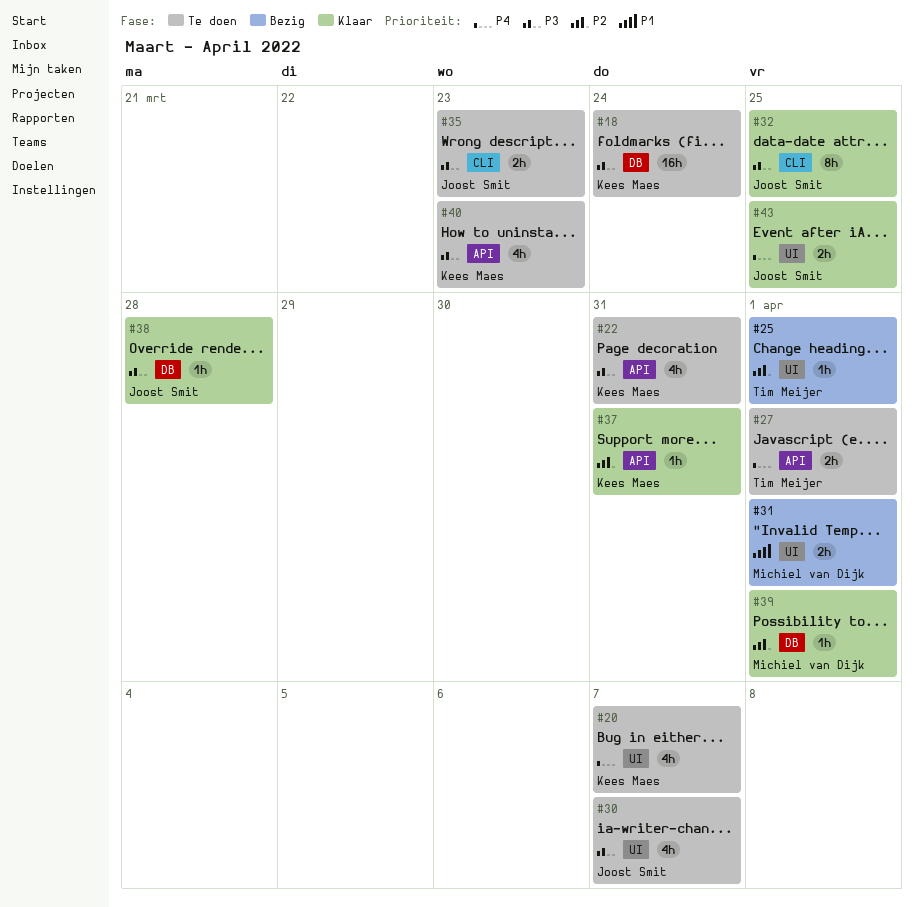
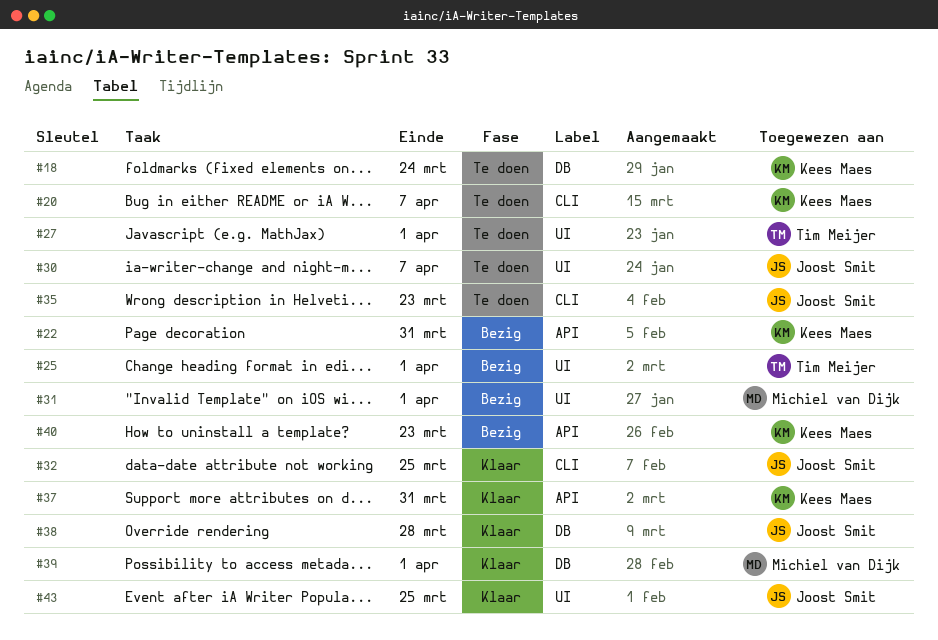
#20, label: UI -> CLI
#22, status: Te doen -> Bezig
#27, label: API -> UI
#40, status: Te doen -> Bezig

